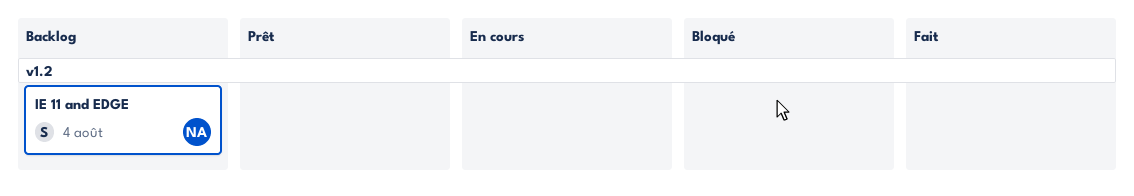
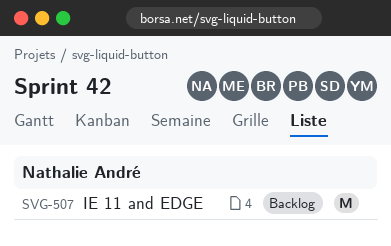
IE 11 and EDGE, estimate: S -> M

